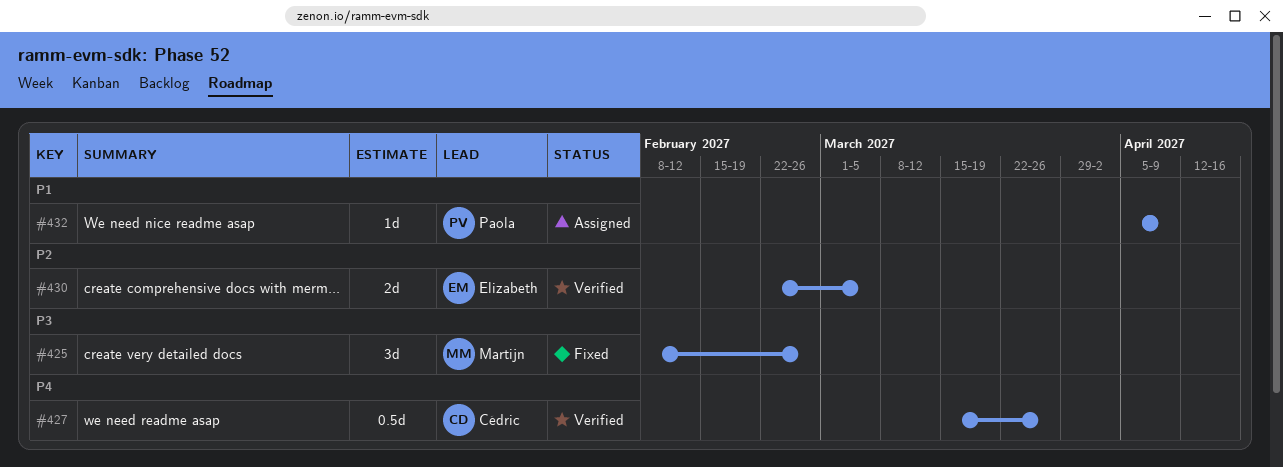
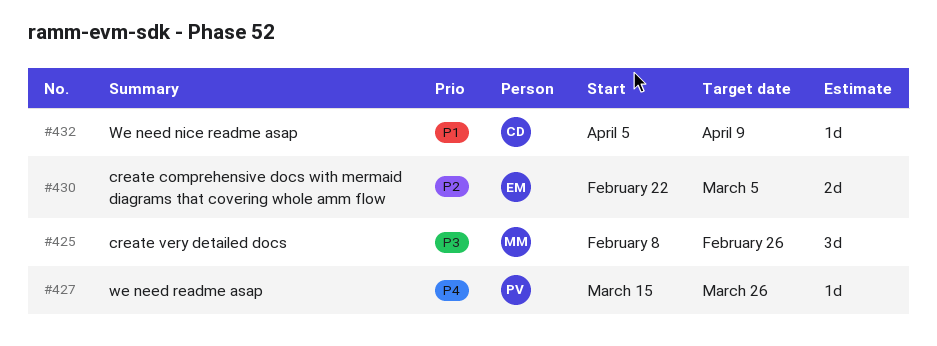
#427, owner: Cédric -> Paola
#427, estimate: 0.5d -> 1d
#432, owner: Paola -> Cédric

